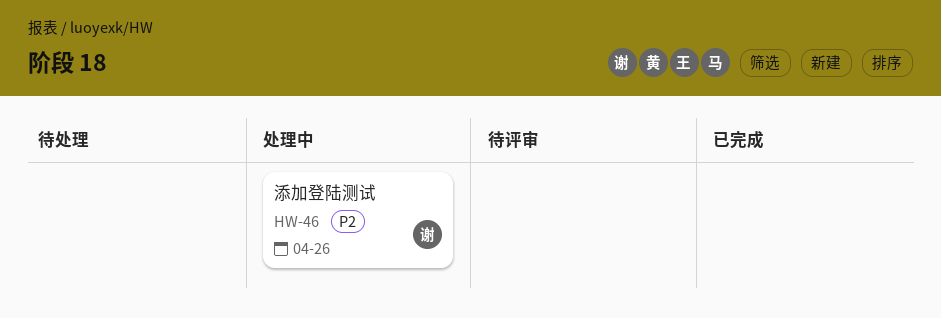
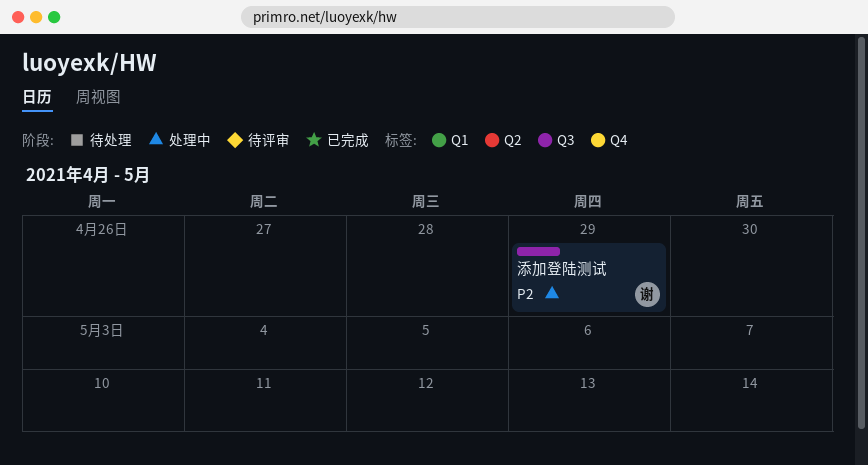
添加登陆测试, due: Apr 26 -> Apr 29

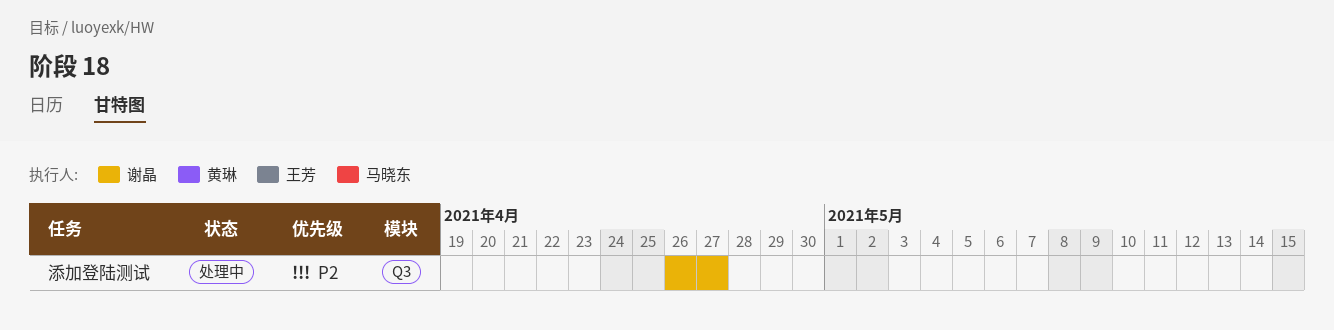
添加登陆测试, due: Apr 29 -> Apr 27

